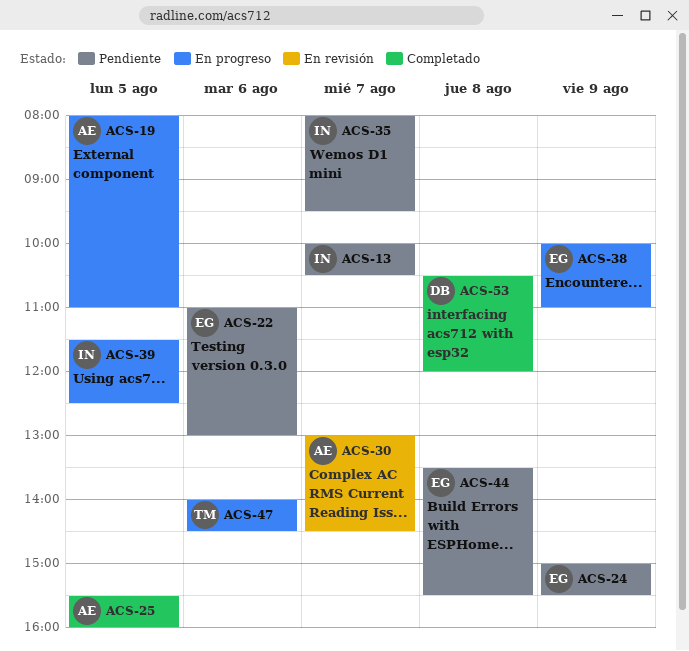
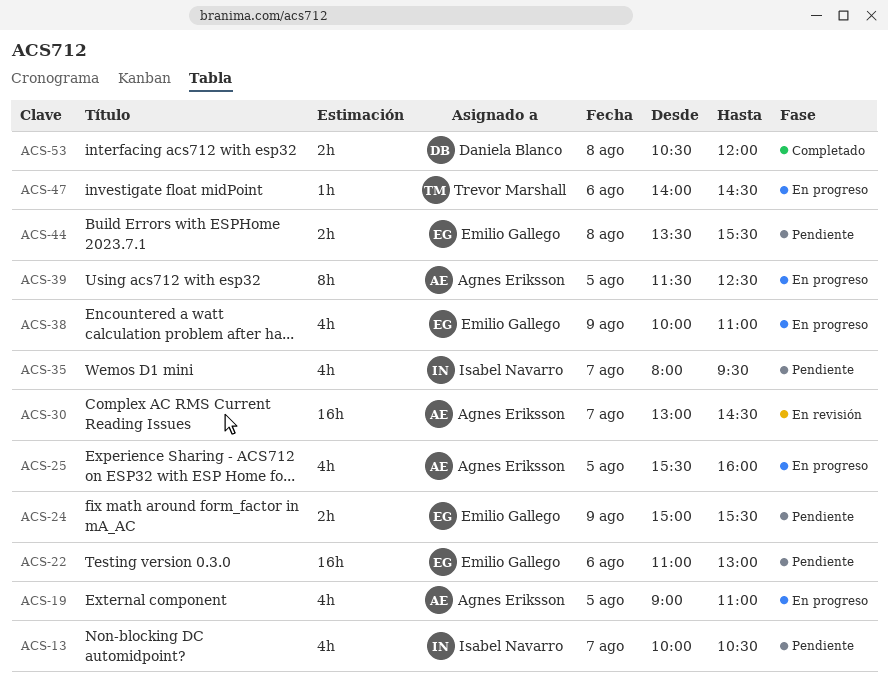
ACS-19, begins: 08:00 -> 09:00
ACS-25, status: Completado -> En progreso
ACS-39, owner: Isabel Navarro -> Agnes Eriksson

